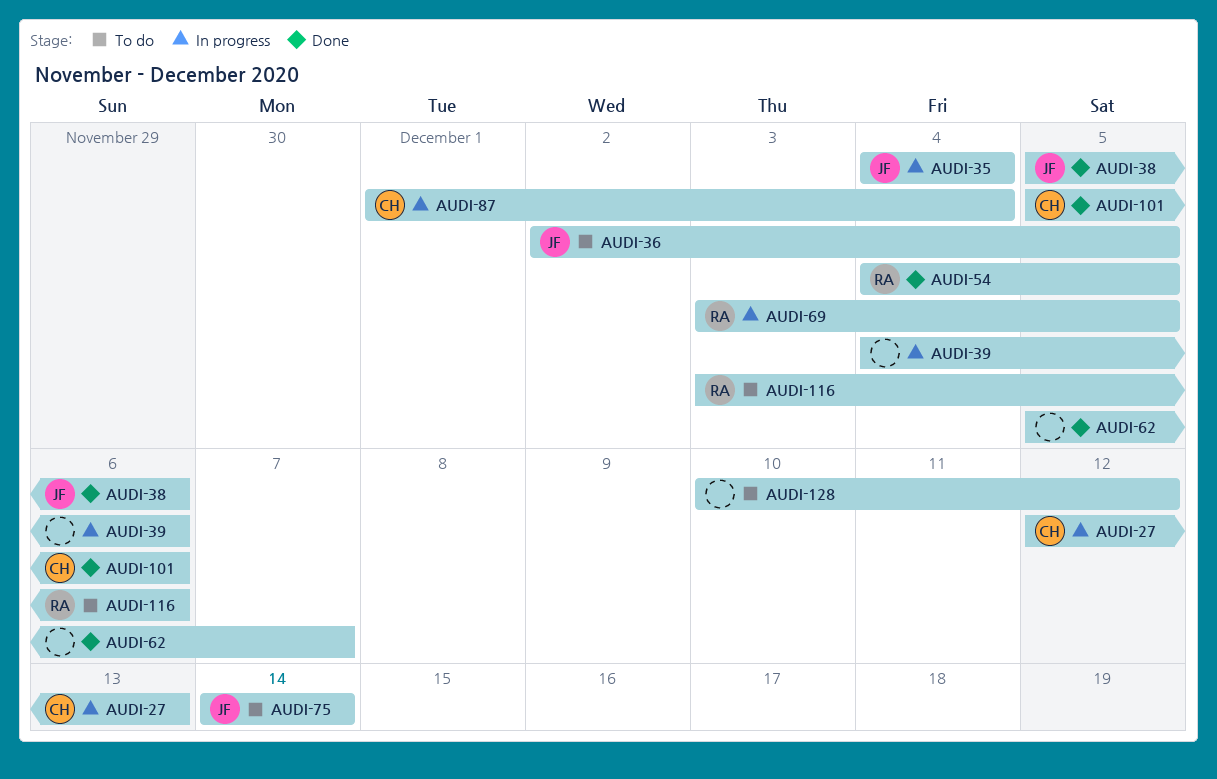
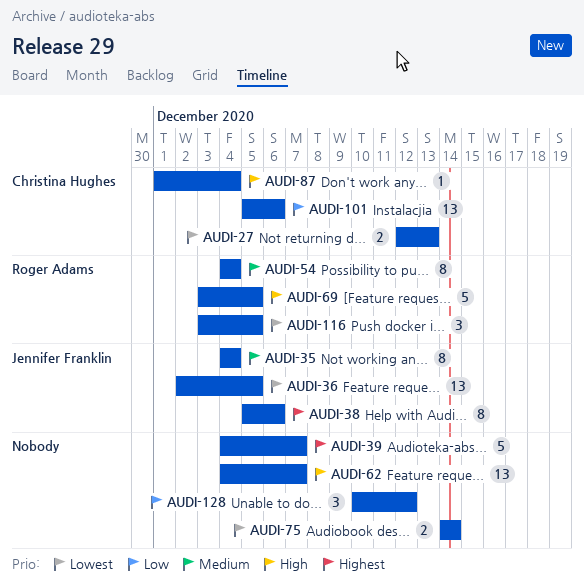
AUDI-39, due: Dec 6 -> Dec 7
AUDI-54, due: Dec 5 -> Dec 4
AUDI-62, start: Dec 5 -> Dec 4
AUDI-75, owner: Jennifer Franklin -> none
AUDI-116, due: Dec 6 -> Dec 5

